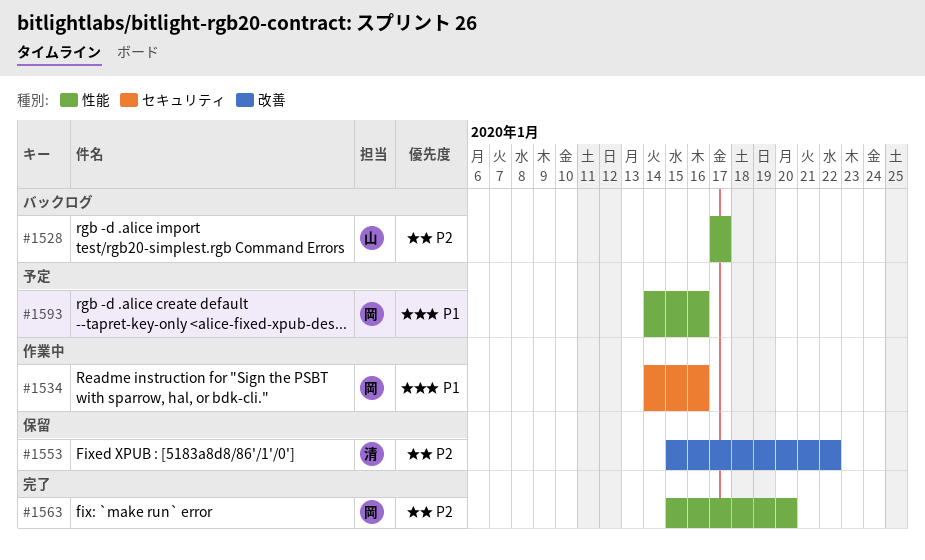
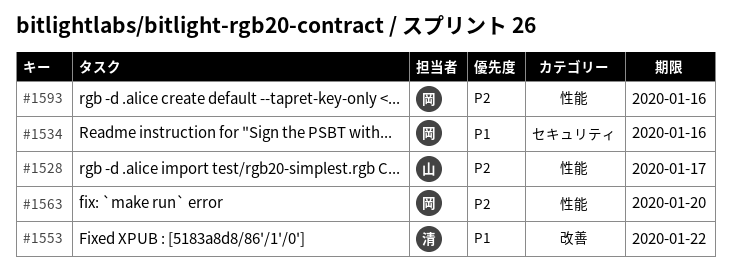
#1553, priority: P2 -> P1
#1593, priority: P1 -> P2

